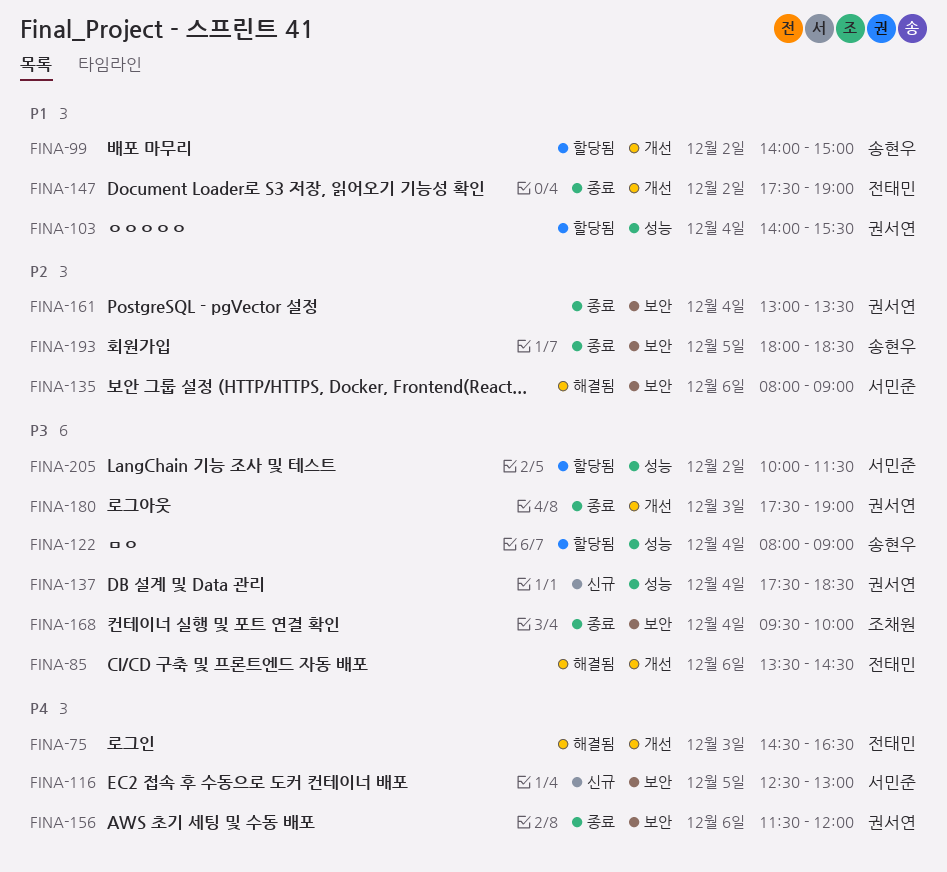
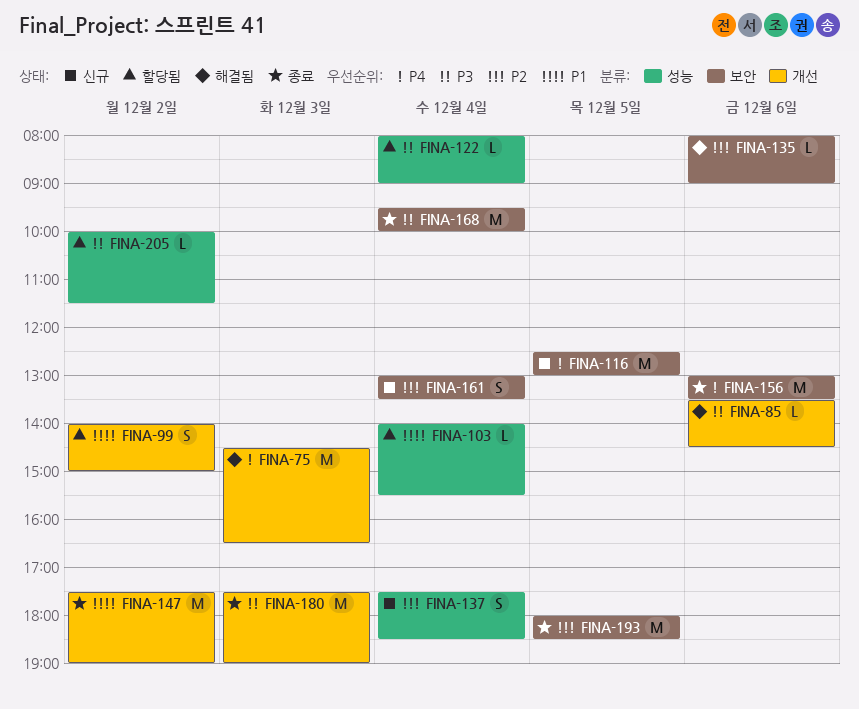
FINA-137, priority: P3 -> P2
FINA-156, begins: 11:30 -> 13:00
FINA-156, ends: 12:00 -> 13:30
FINA-161, status: 종료 -> 신규

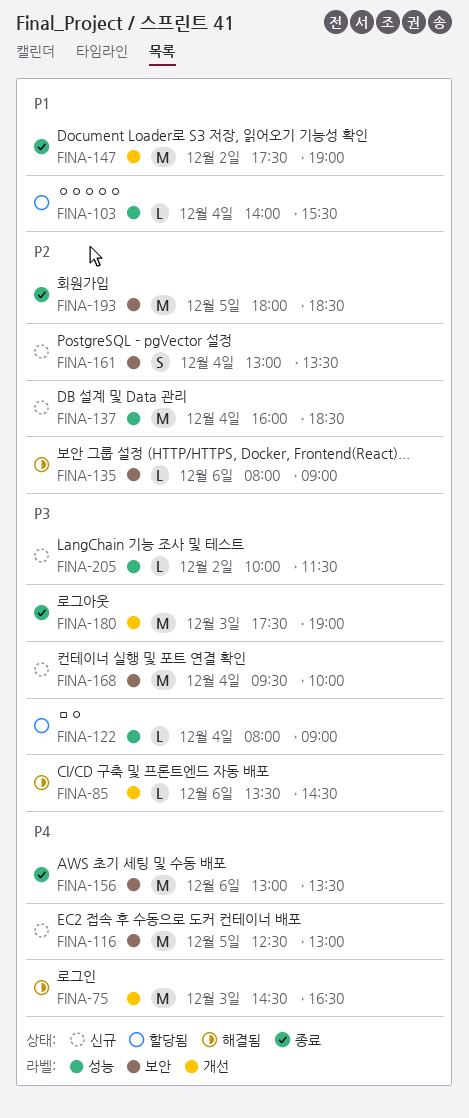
FINA-99: present -> none
FINA-137, estimate: S -> M
FINA-137, begins: 17:30 -> 16:00
FINA-168, status: 종료 -> 신규
FINA-205, status: 할당됨 -> 신규

